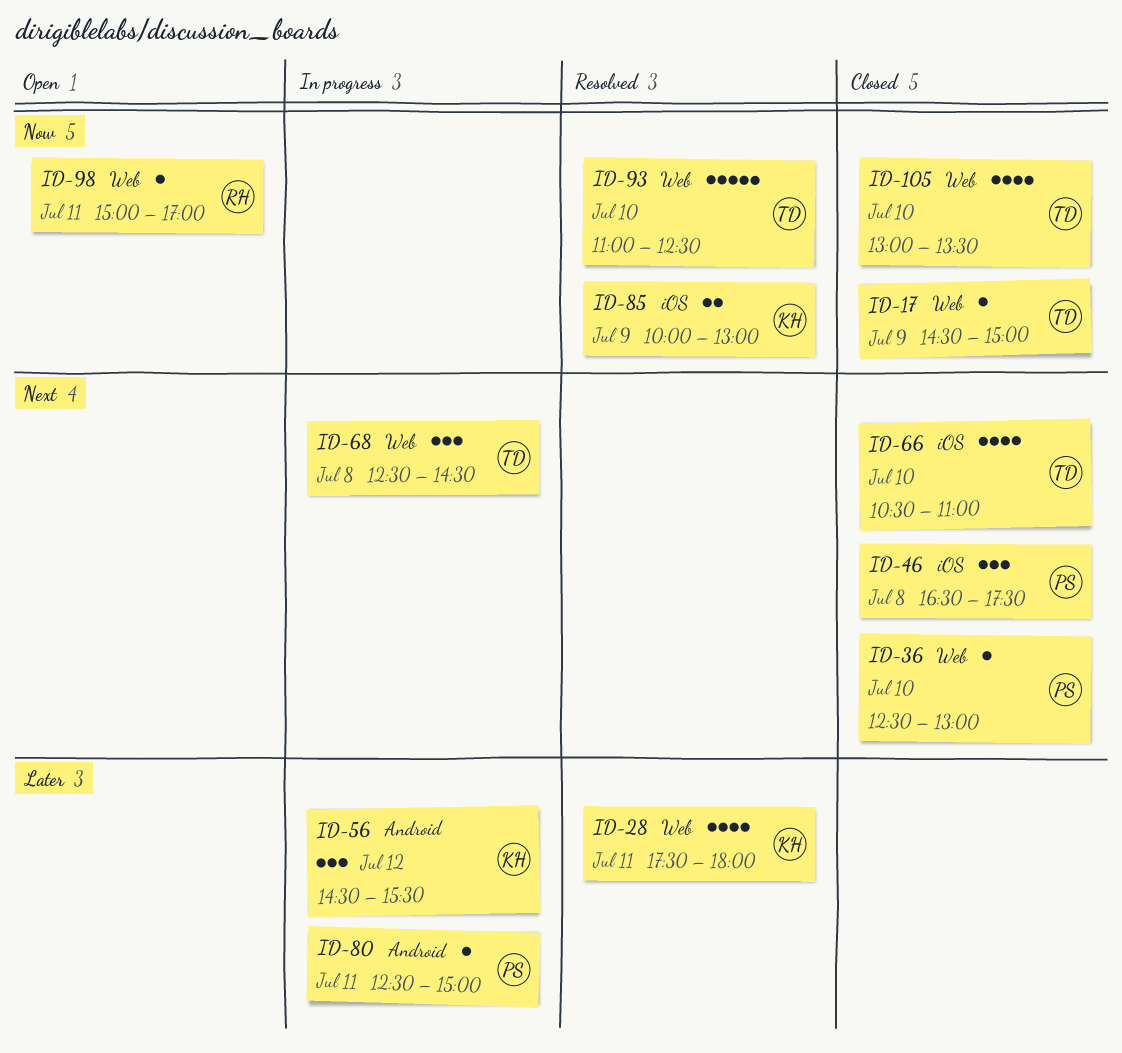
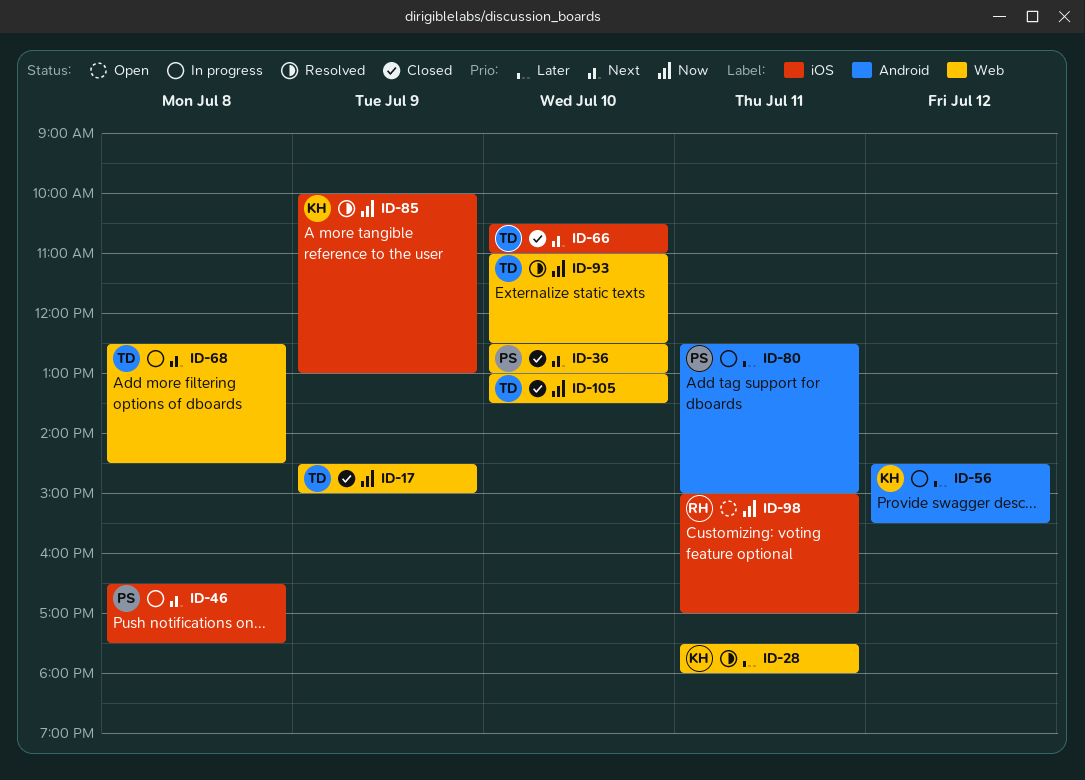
ID-46, status: Closed -> In progress
ID-98, label: Web -> iOS

